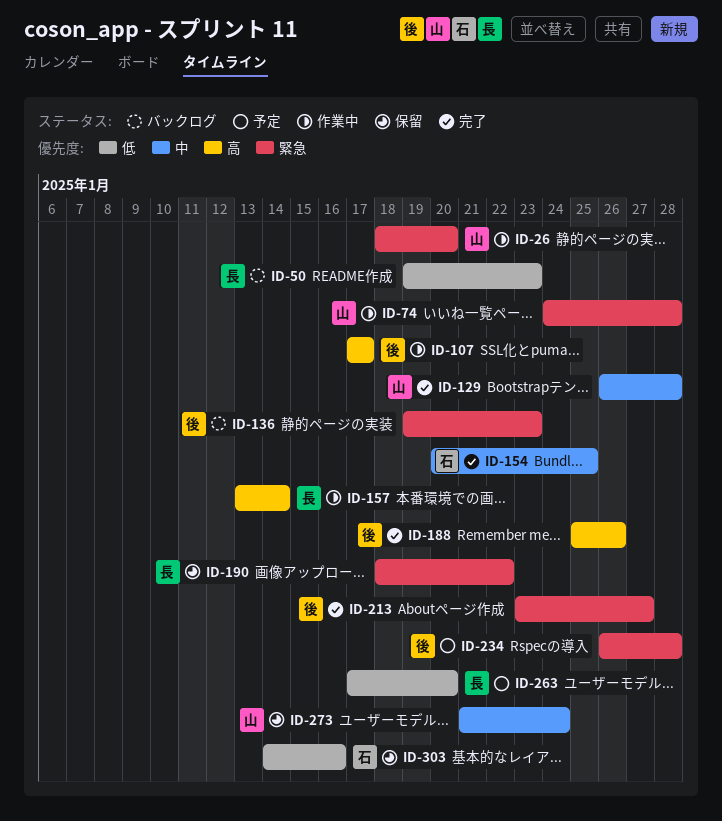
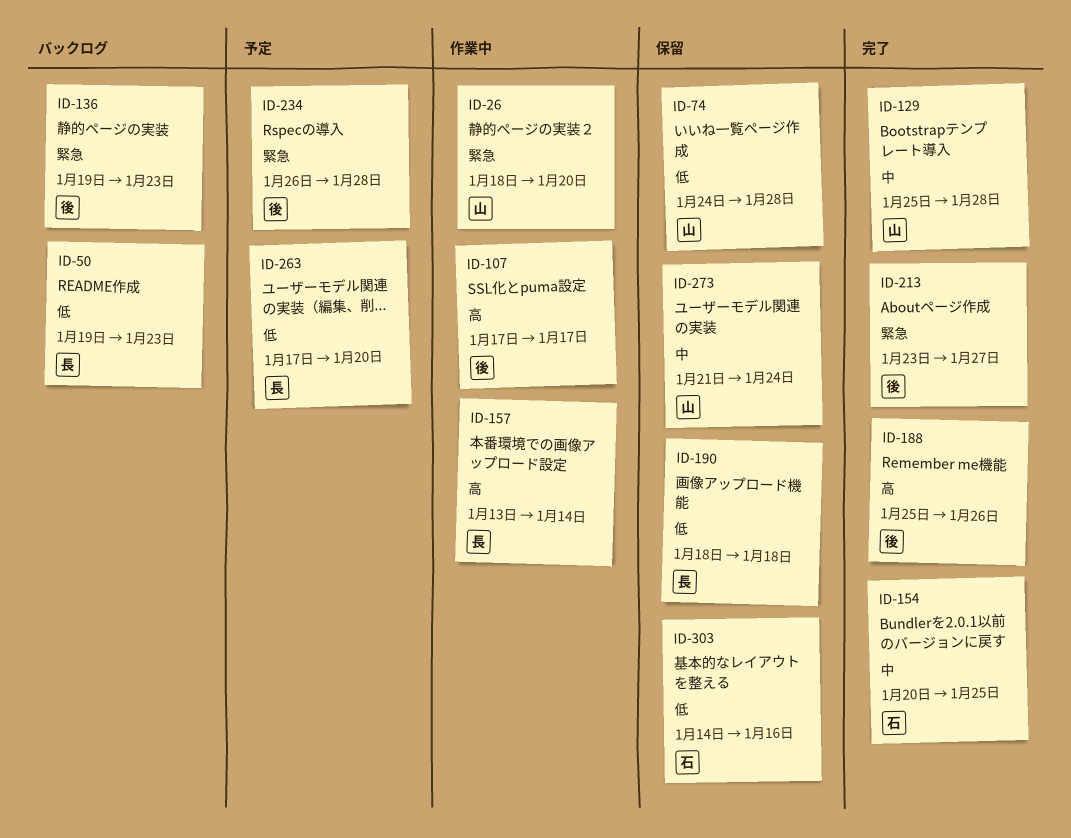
ID-74, status: 作業中 -> 保留
ID-74, priority: 緊急 -> 低
ID-129, start: Jan 26 -> Jan 25
ID-190, priority: 緊急 -> 低
ID-190, due: Jan 22 -> Jan 18

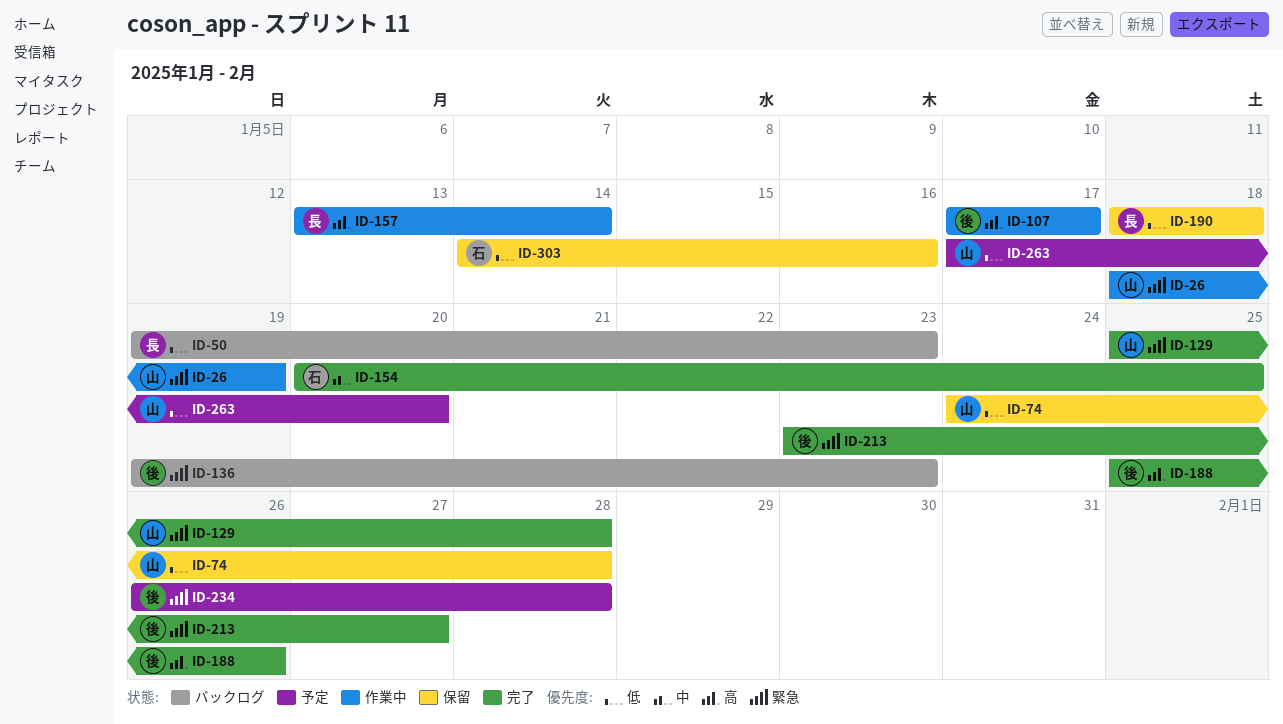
ID-26, due: Jan 20 -> Jan 19
ID-129, priority: 中 -> 緊急
ID-263, owner: 長 -> 山
ID-273: present -> none

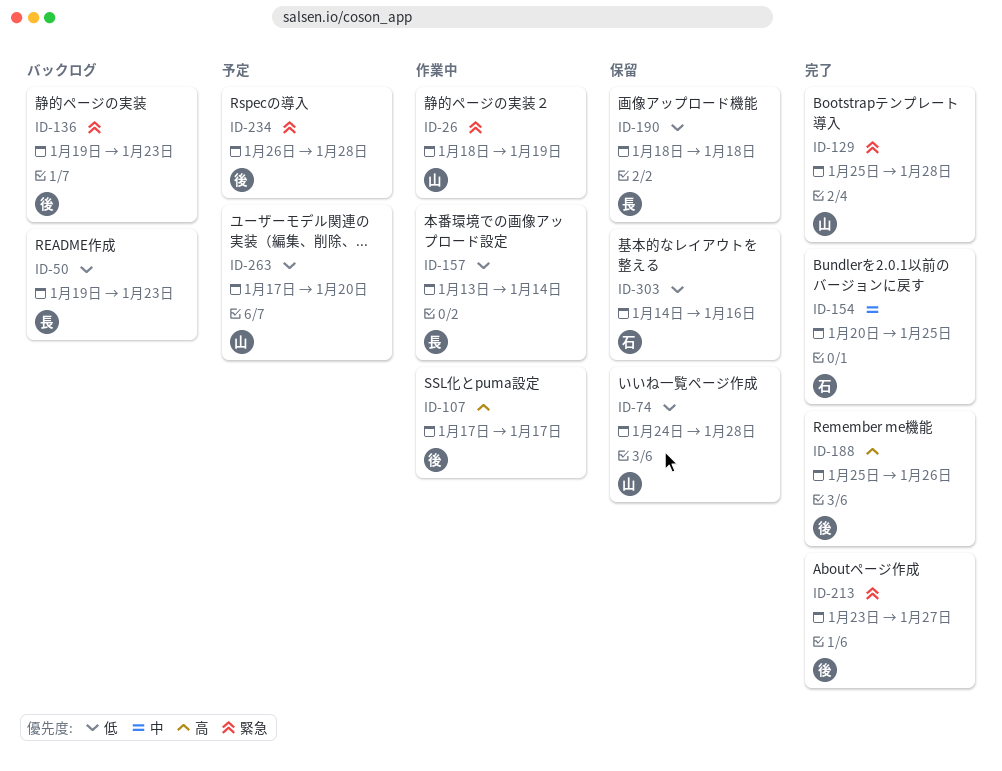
ID-157, priority: 高 -> 低

